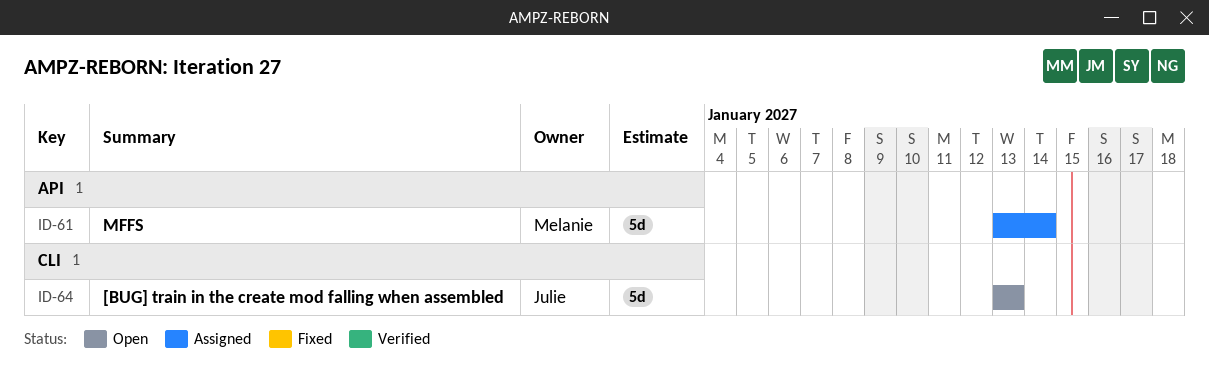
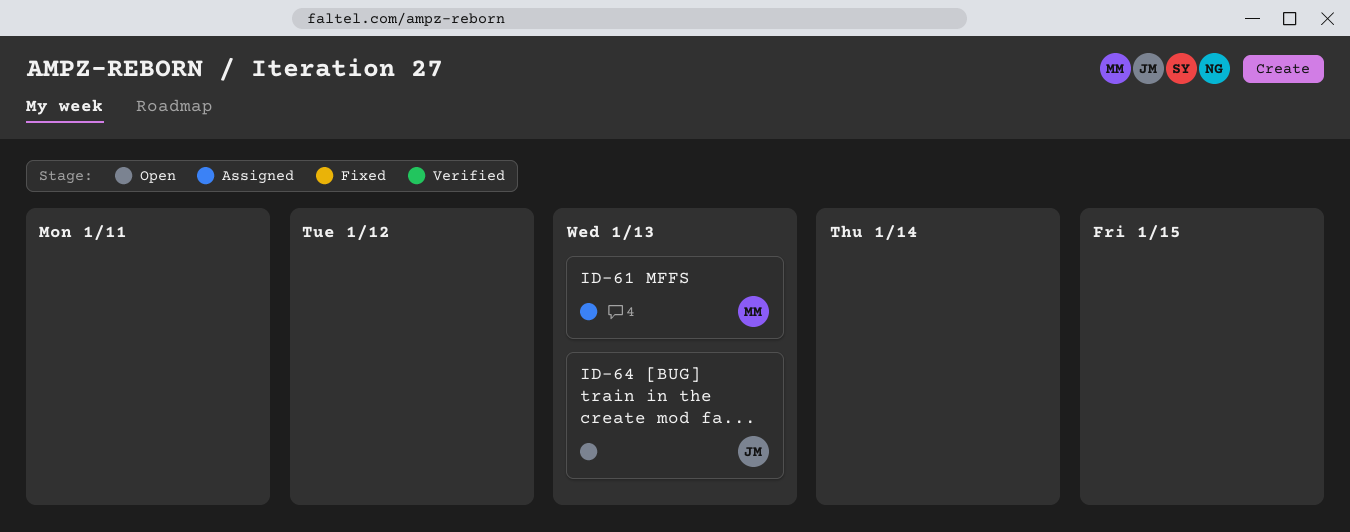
ID-61, due: Jan 14 -> Jan 13

